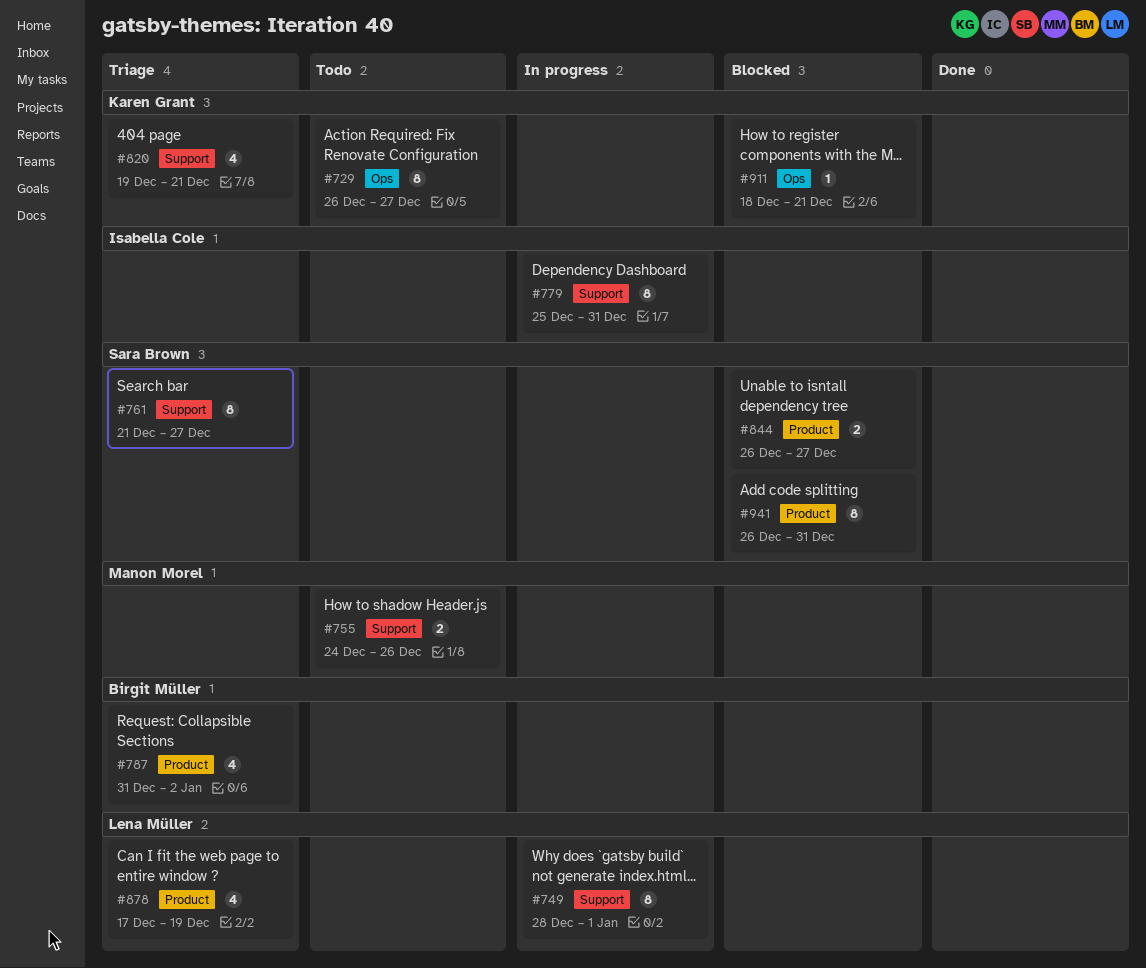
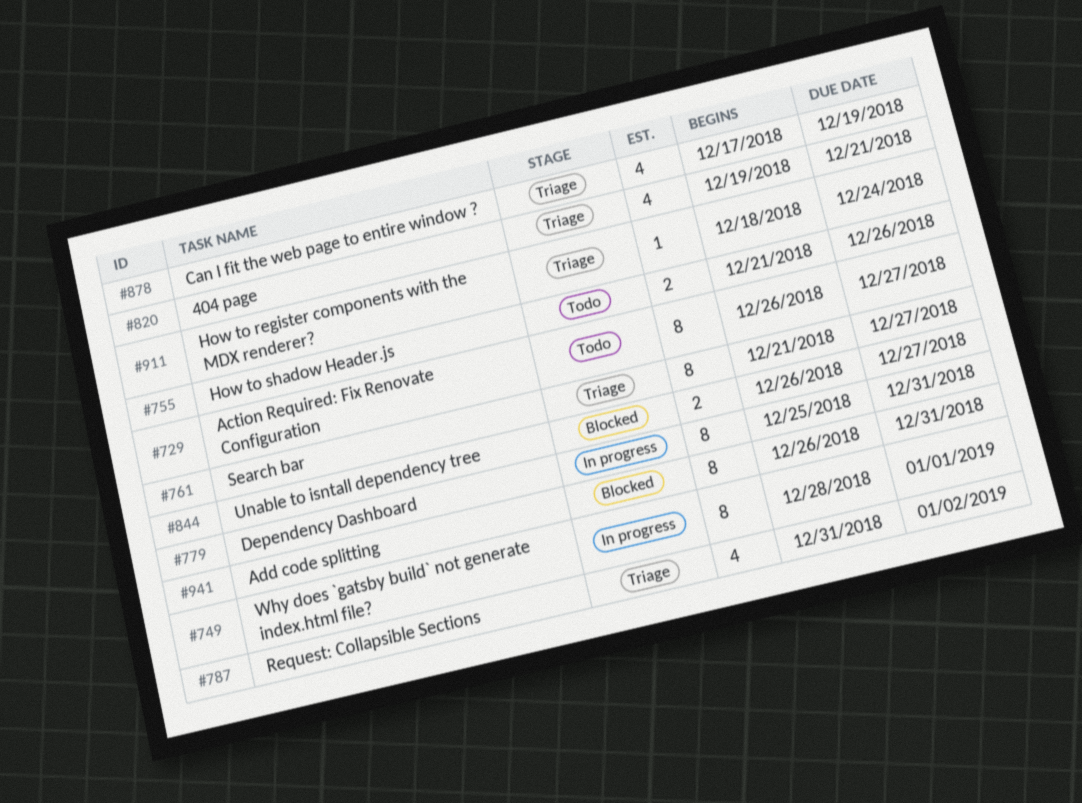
#755, start: Dec 24 -> Dec 21
#911, status: Blocked -> Triage
#911, due: Dec 21 -> Dec 24

